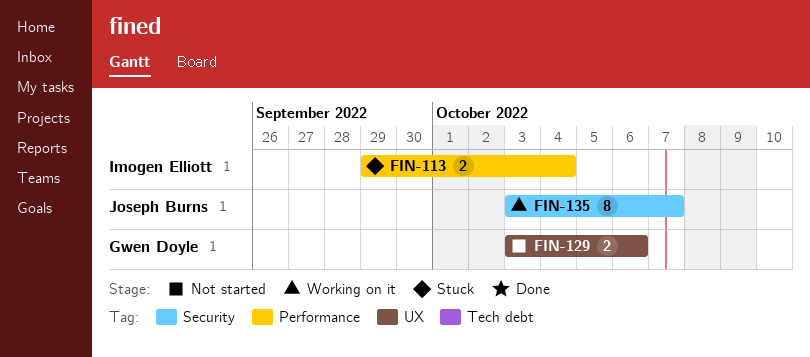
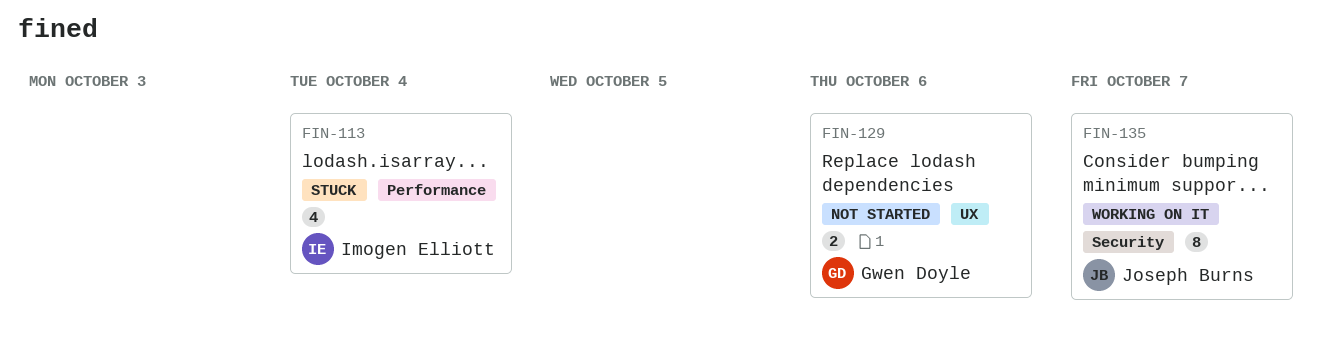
FIN-113, estimate: 2 -> 4

